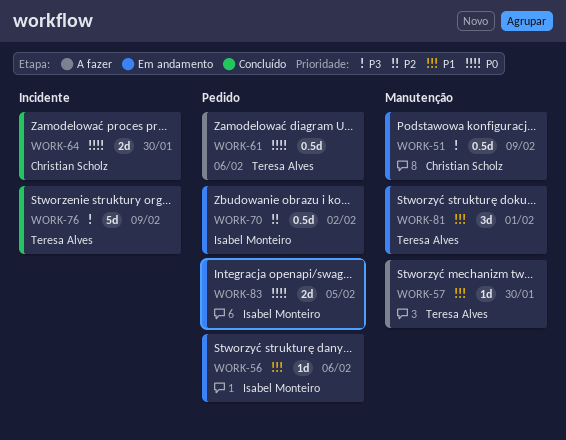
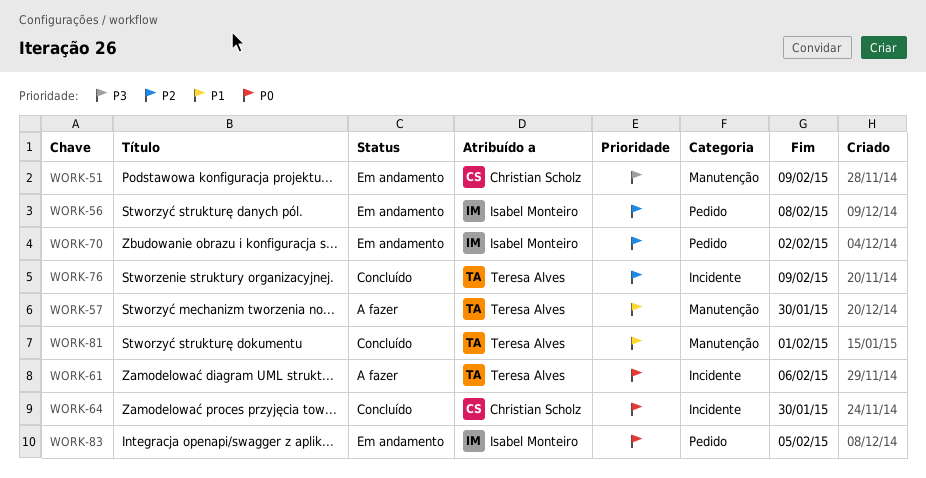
WORK-56, priority: P1 -> P2
WORK-56, due: Feb 6 -> Feb 8
WORK-61, label: Pedido -> Incidente
WORK-76, priority: P3 -> P2
WORK-81, status: Em andamento -> Concluído

